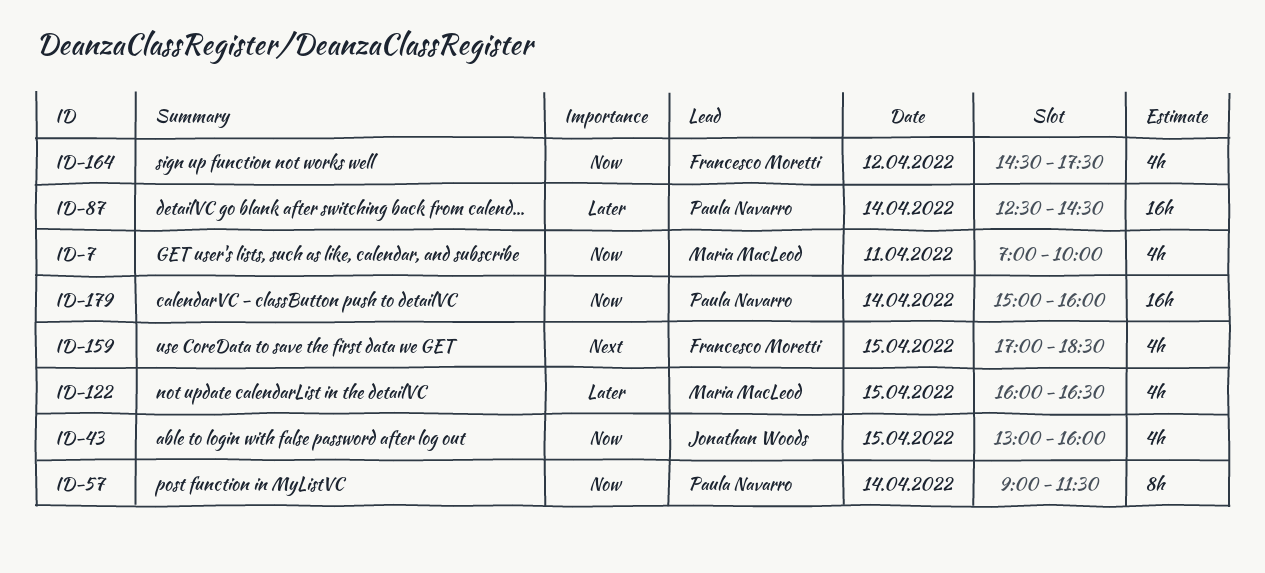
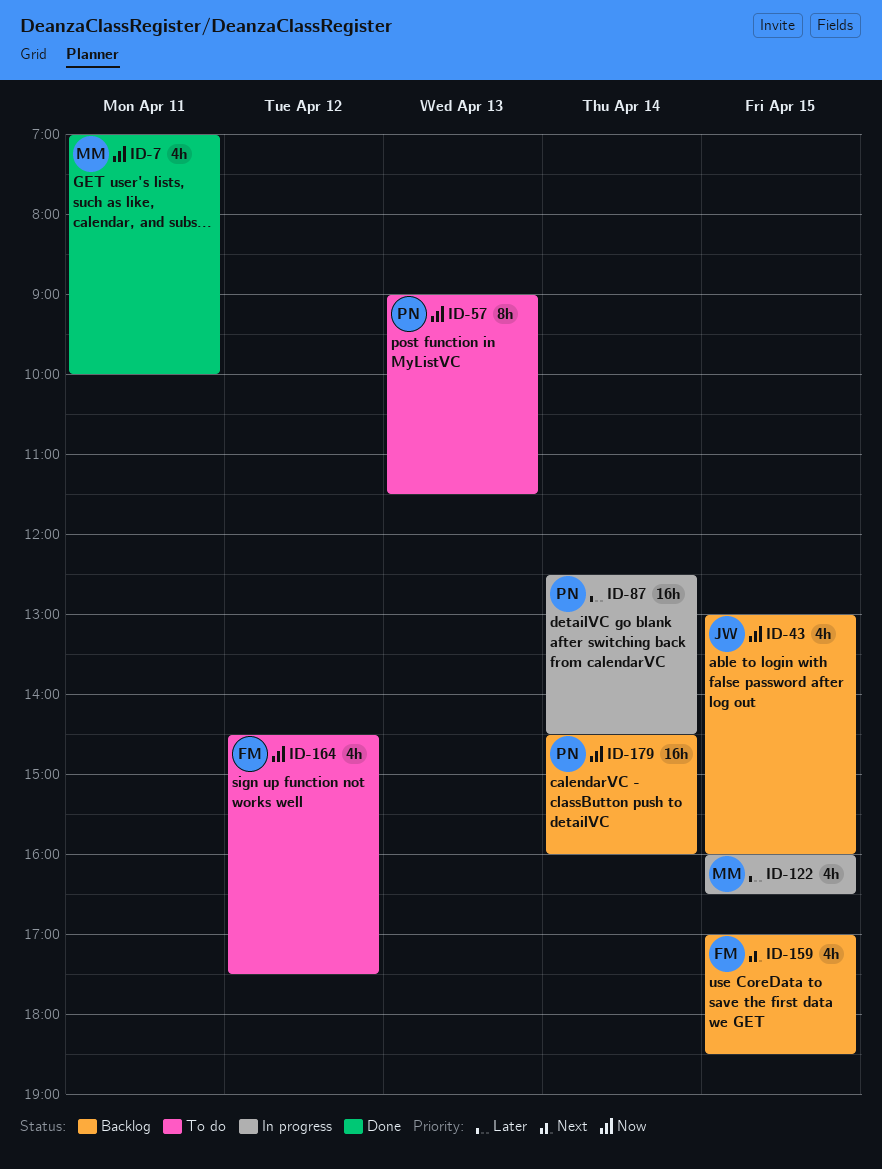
ID-57, day: Apr 14 -> Apr 13
ID-179, begins: 15:00 -> 14:30

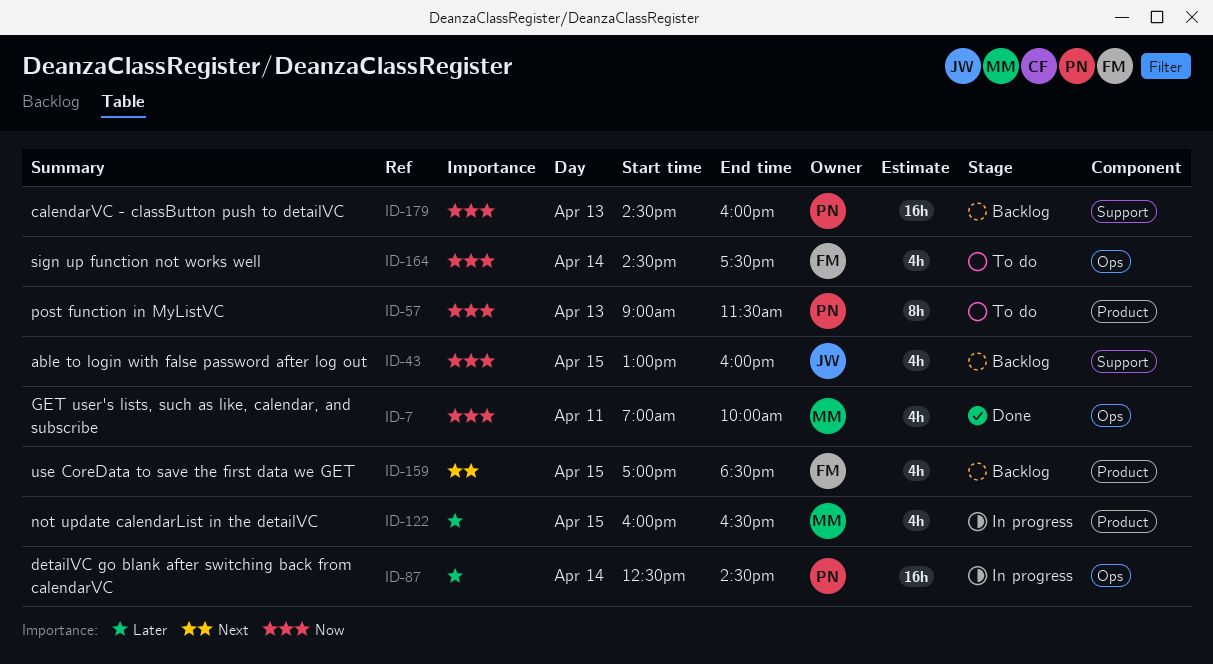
ID-164, day: Apr 12 -> Apr 14
ID-179, day: Apr 14 -> Apr 13

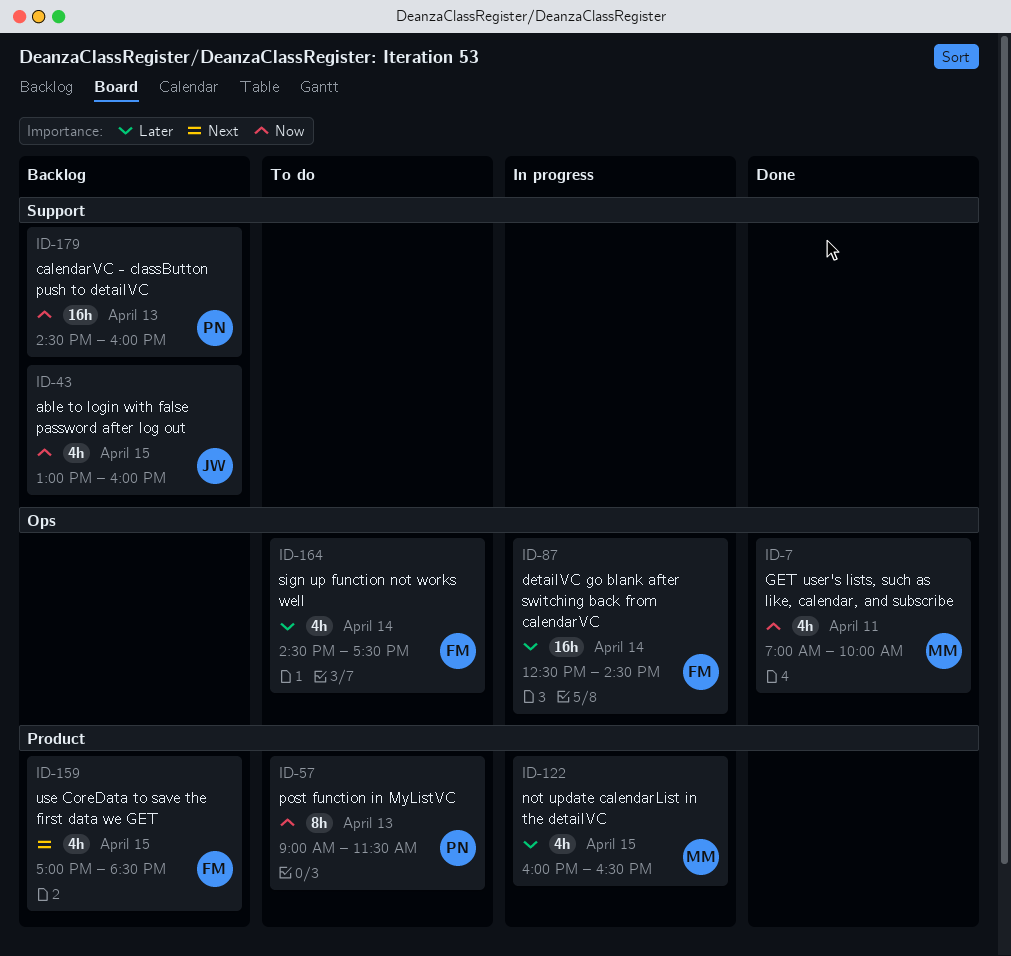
ID-87, owner: PN -> FM
ID-164, priority: Now -> Later

